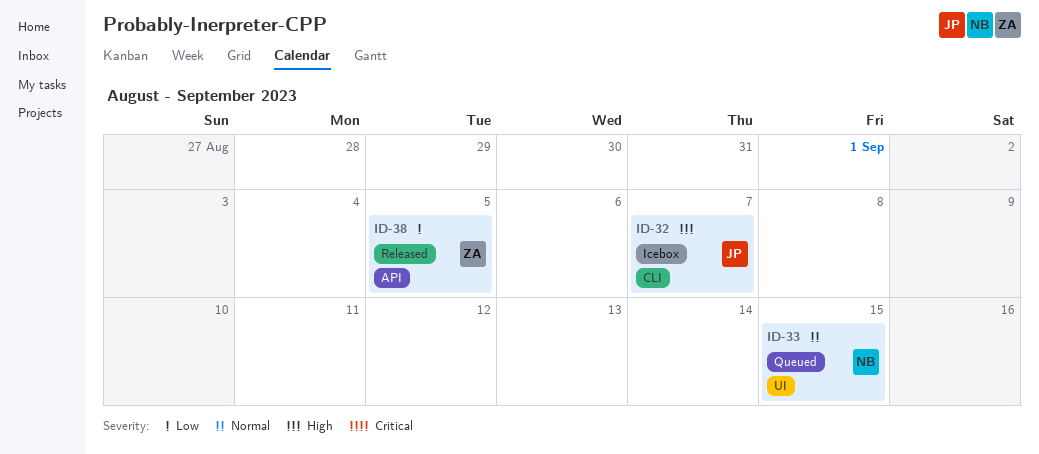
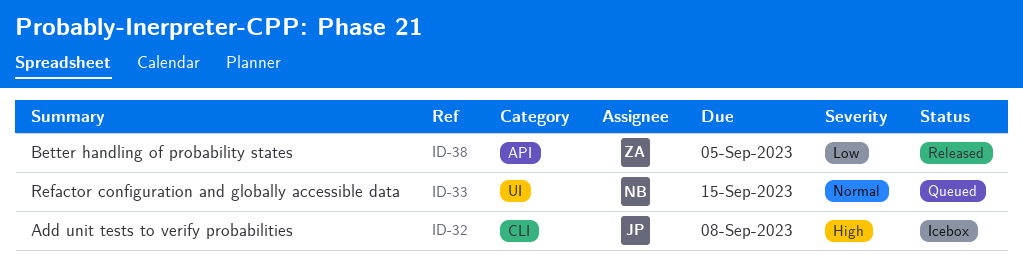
ID-32, due: Sep 7 -> Sep 8

